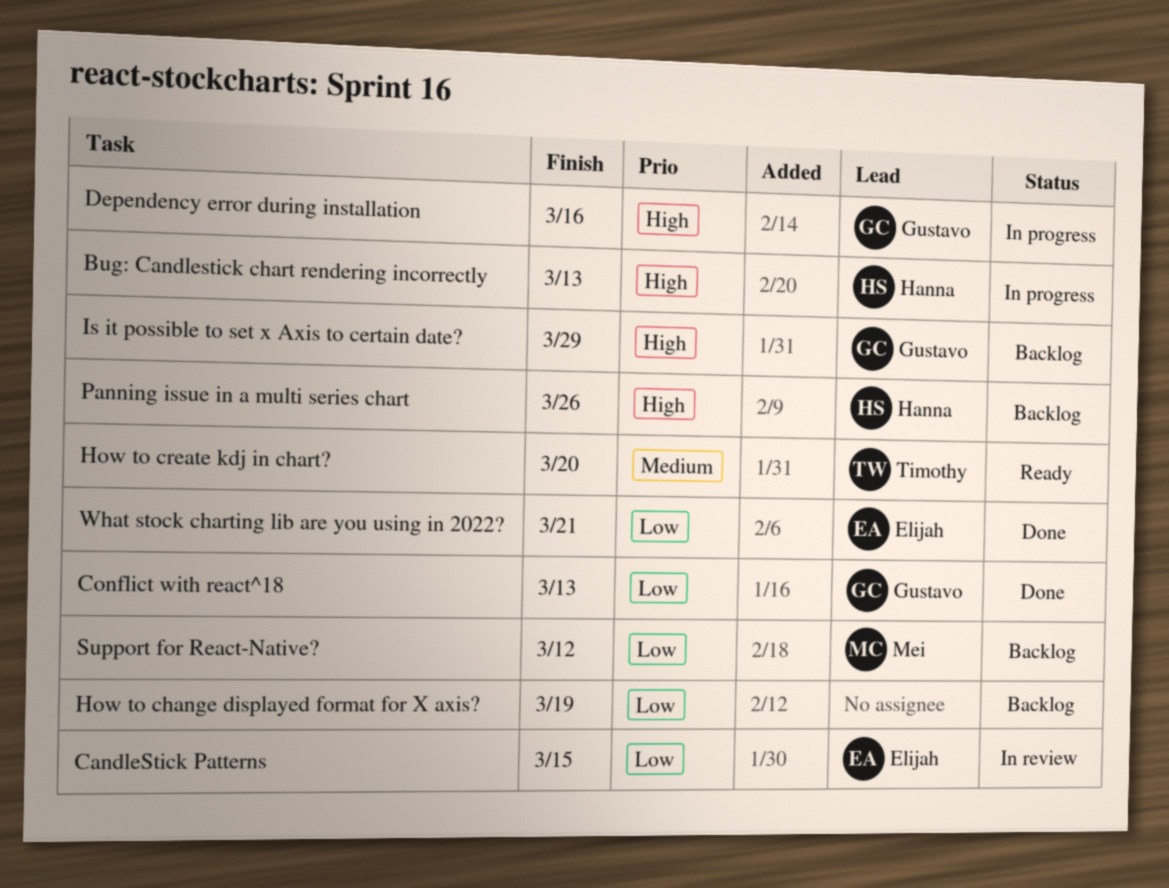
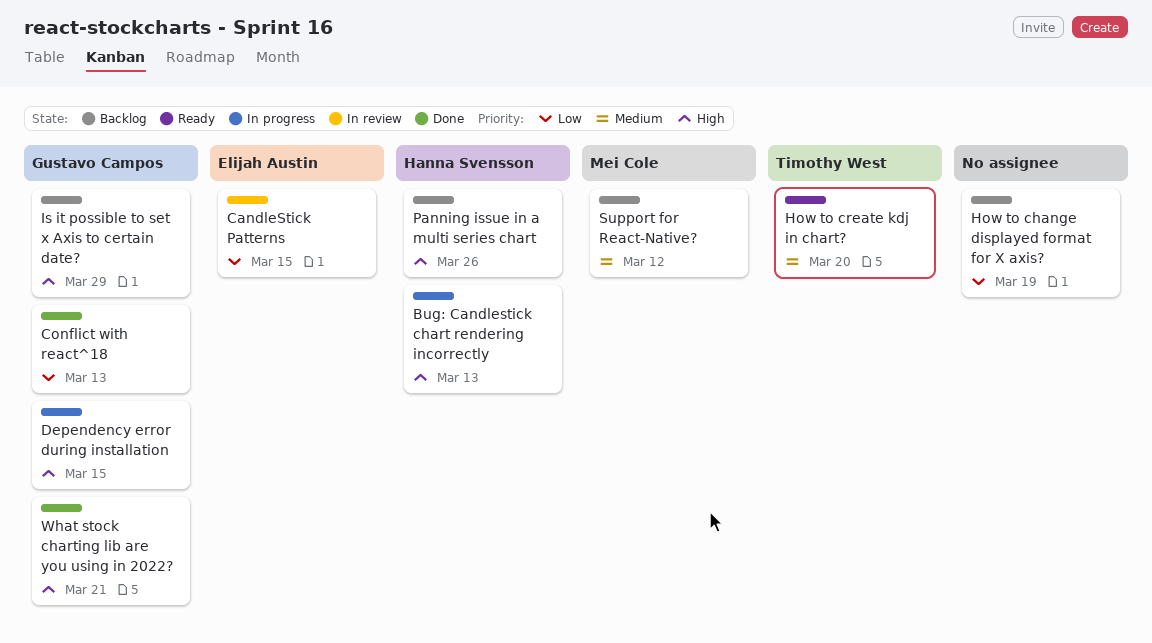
Dependency error during installation, due: Mar 16 -> Mar 15
Support for React-Native?, priority: Low -> Medium
What stock charting lib are you using in 2022?, owner: Elijah Austin -> Gustavo Campos
What stock charting lib are you using in 2022?, priority: Low -> High

